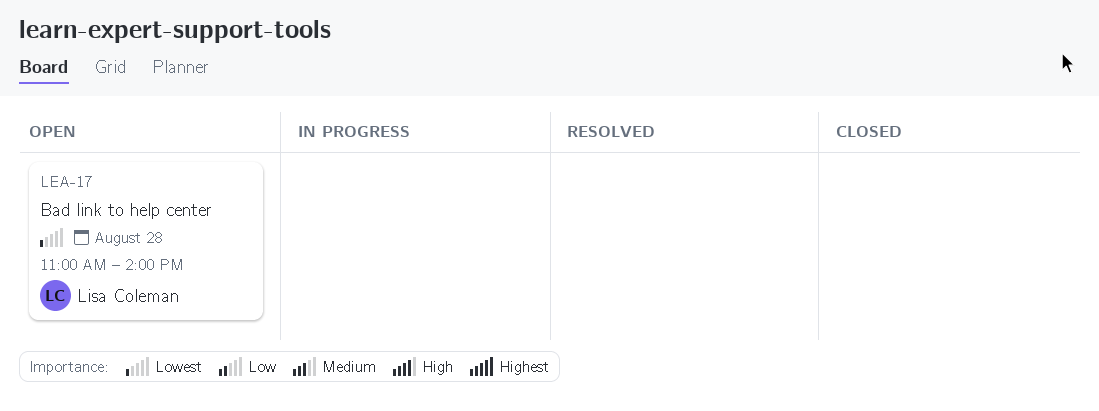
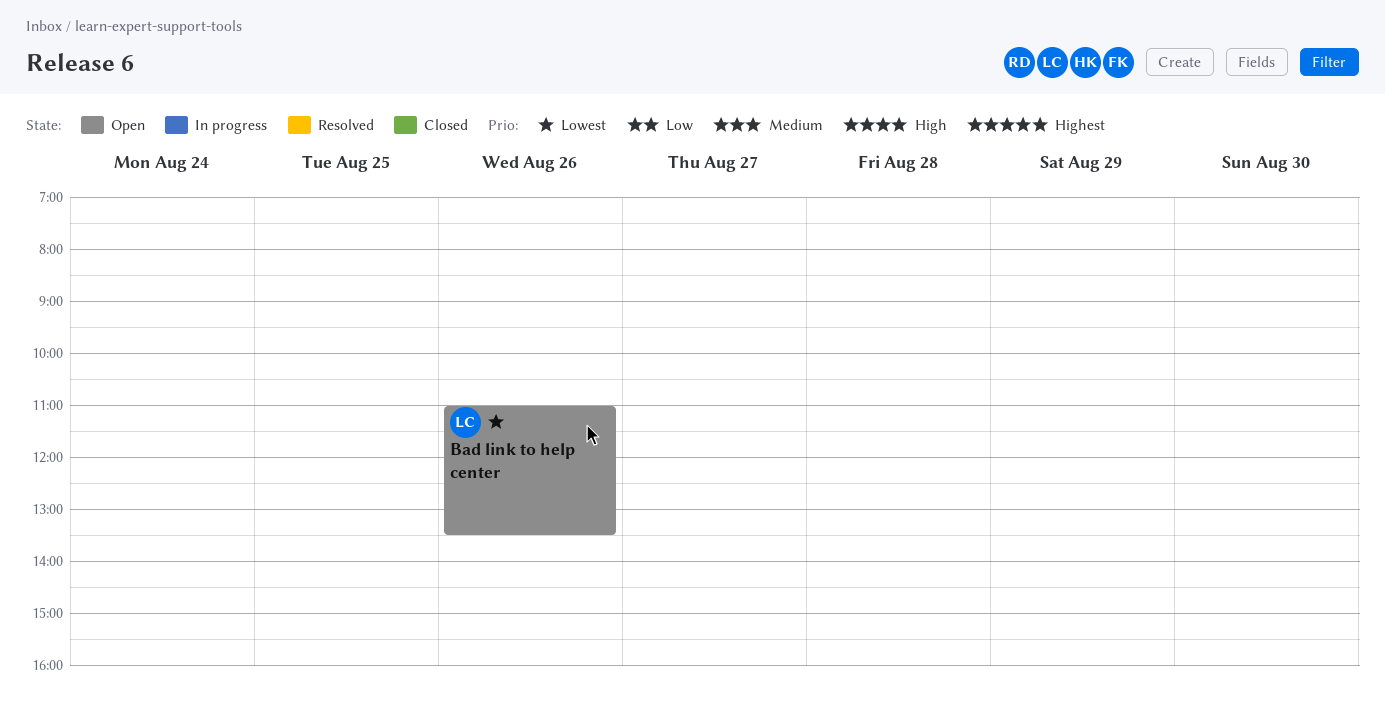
Bad link to help center, day: Aug 28 -> Aug 26
Bad link to help center, ends: 14:00 -> 13:30

